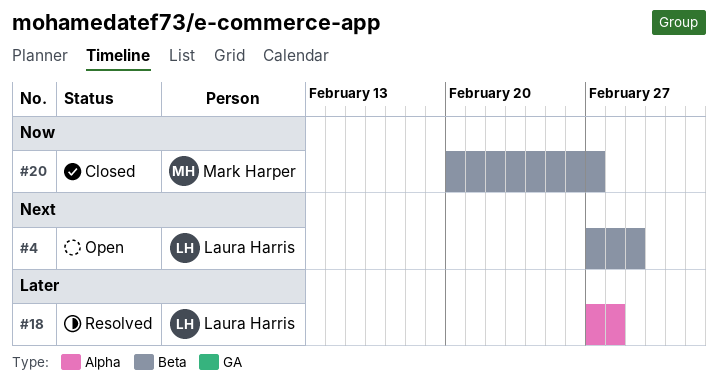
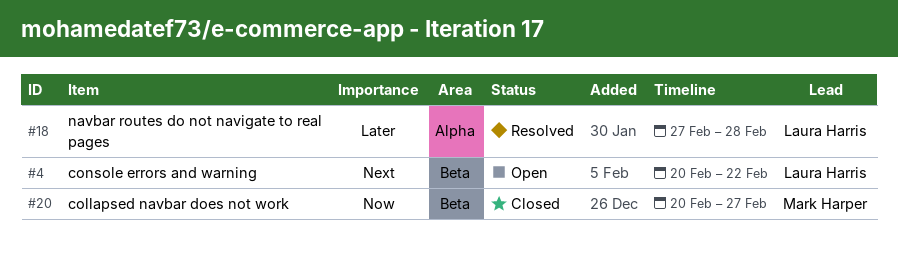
#4, start: Feb 27 -> Feb 20
#4, due: Mar 1 -> Feb 22

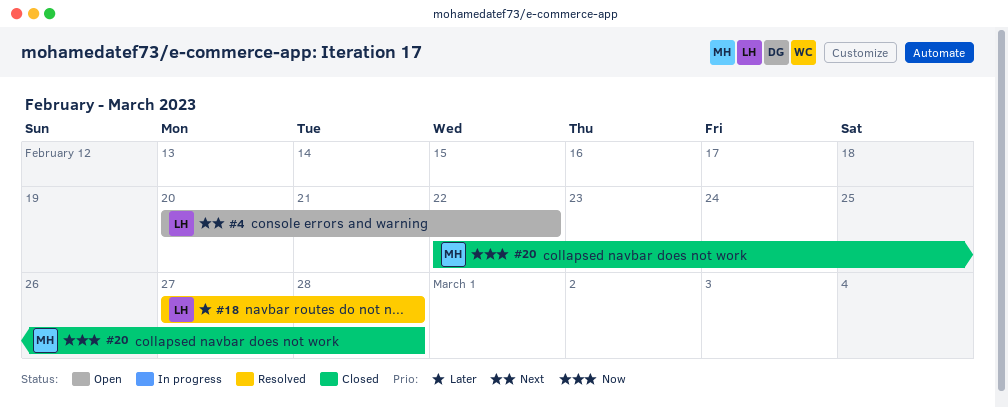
#20, start: Feb 20 -> Feb 22
#20, due: Feb 27 -> Feb 28

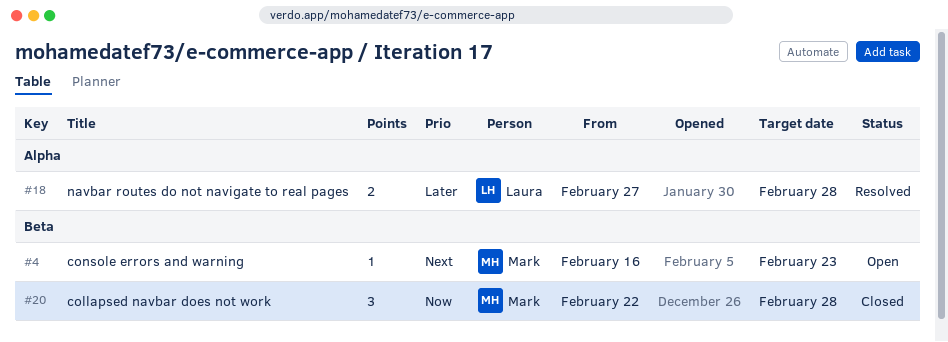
#4, owner: Laura -> Mark
#4, start: Feb 20 -> Feb 16
#4, due: Feb 22 -> Feb 23

